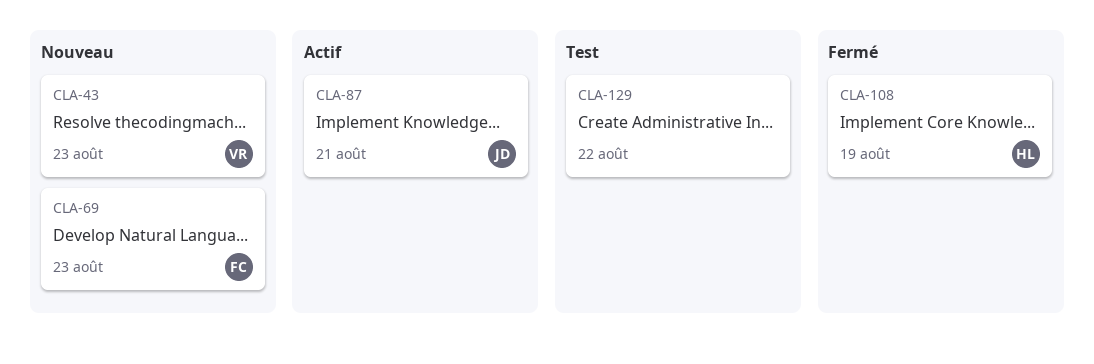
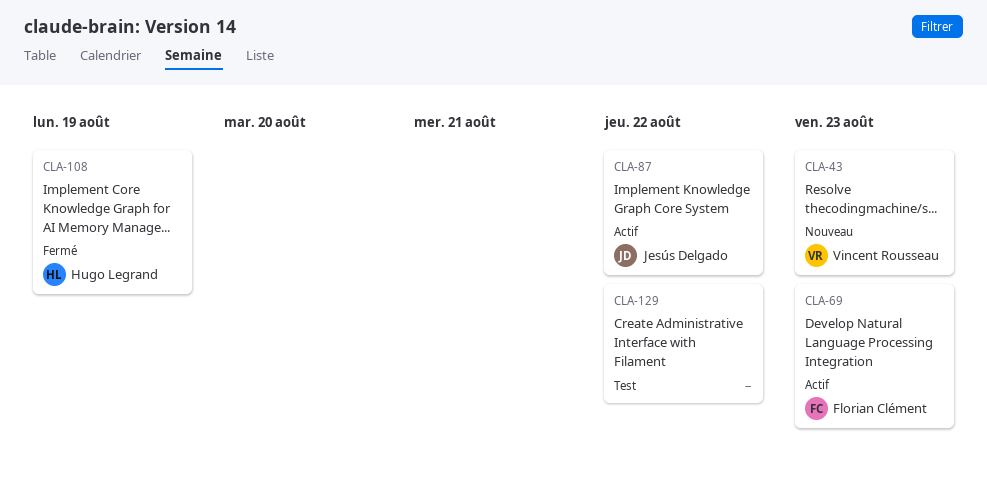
CLA-69, status: Nouveau -> Actif
CLA-87, due: Aug 21 -> Aug 22

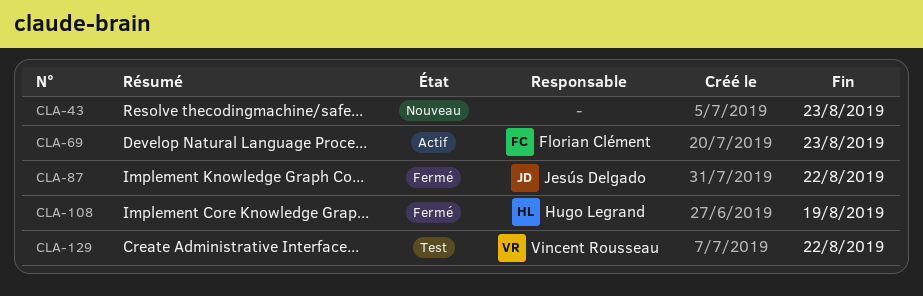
CLA-43, owner: Vincent Rousseau -> none
CLA-87, status: Actif -> Fermé
CLA-129, owner: none -> Vincent Rousseau

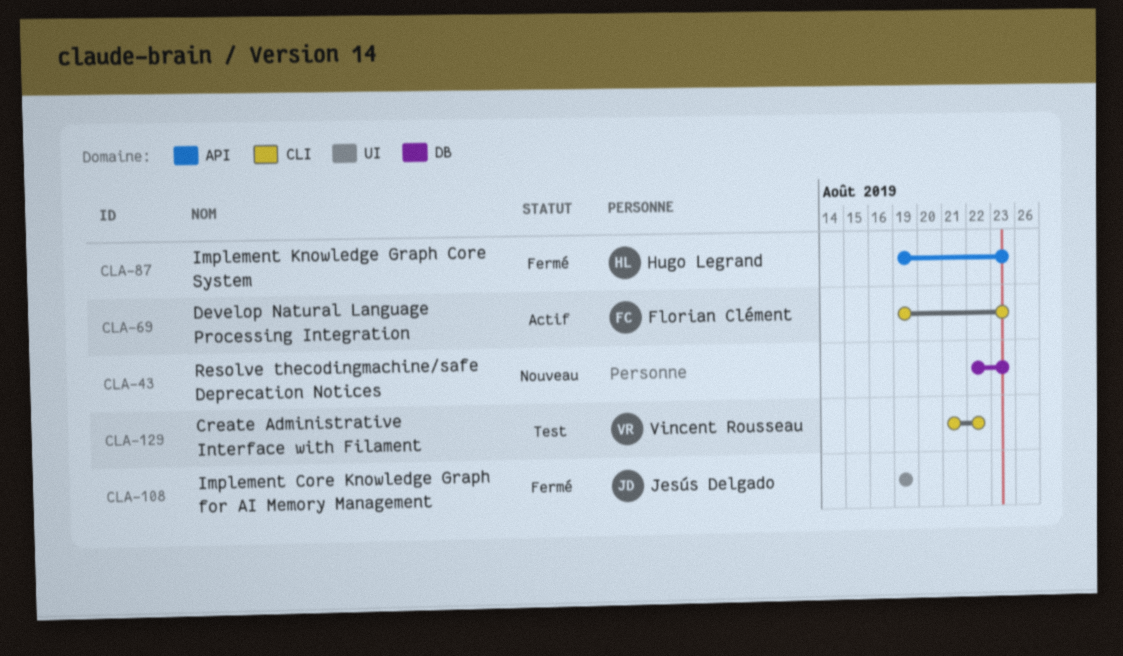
CLA-87, owner: Jesús Delgado -> Hugo Legrand
CLA-87, due: Aug 22 -> Aug 23
CLA-108, owner: Hugo Legrand -> Jesús Delgado

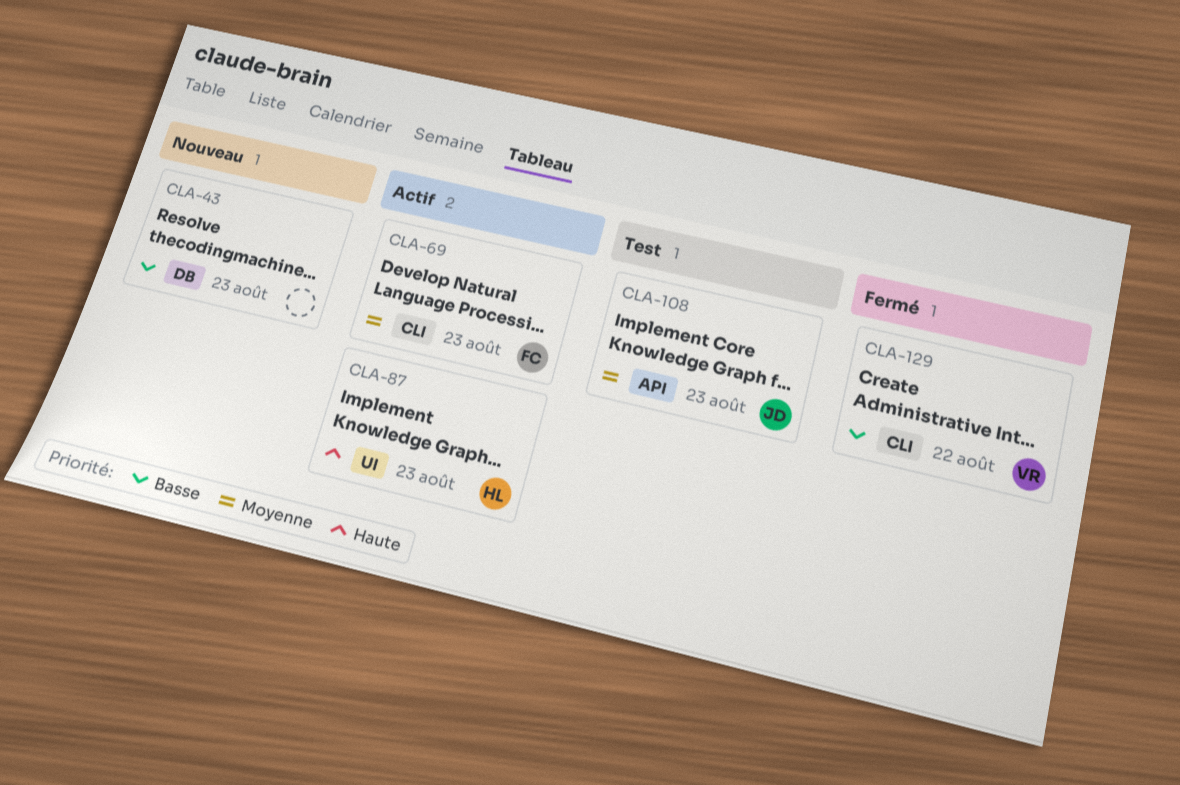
CLA-87, status: Fermé -> Actif
CLA-87, label: API -> UI
CLA-108, status: Fermé -> Test
CLA-108, label: UI -> API
CLA-108, due: Aug 19 -> Aug 23
CLA-129, status: Test -> Fermé

